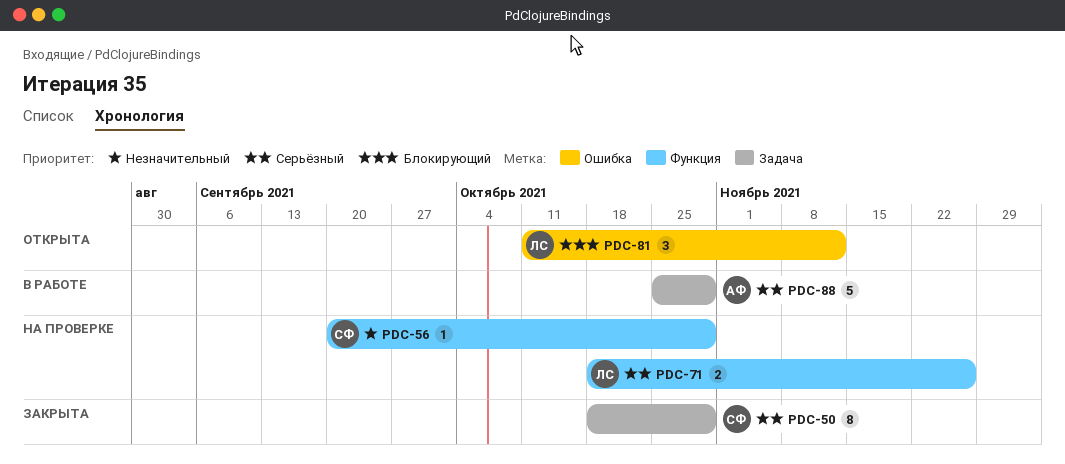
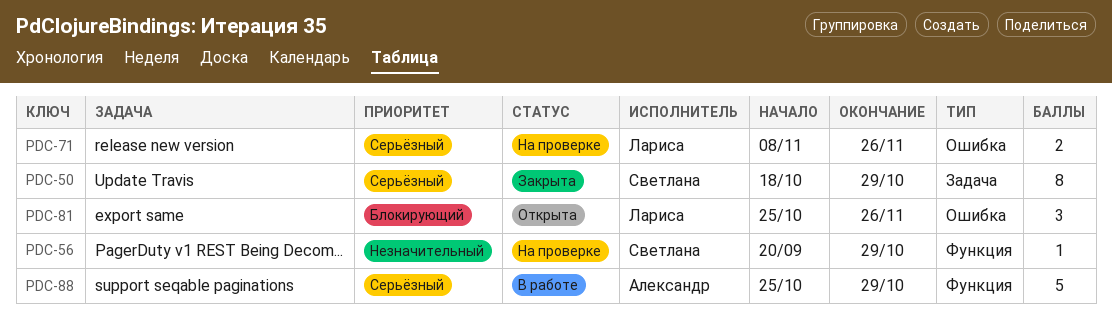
PDC-71, label: Функция -> Ошибка
PDC-71, start: Oct 18 -> Nov 8
PDC-81, start: Oct 11 -> Oct 25
PDC-81, due: Nov 12 -> Nov 26
PDC-88, label: Задача -> Функция

